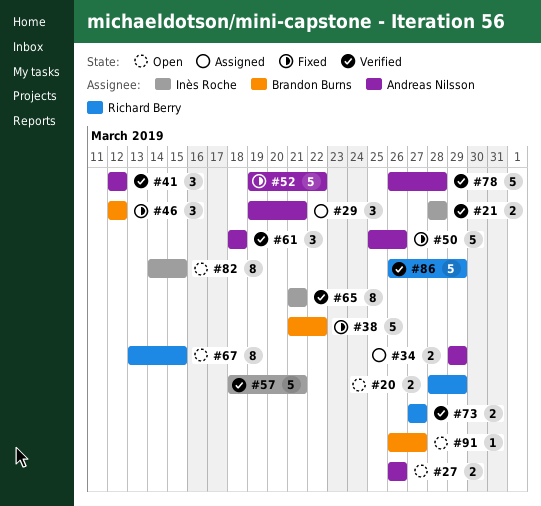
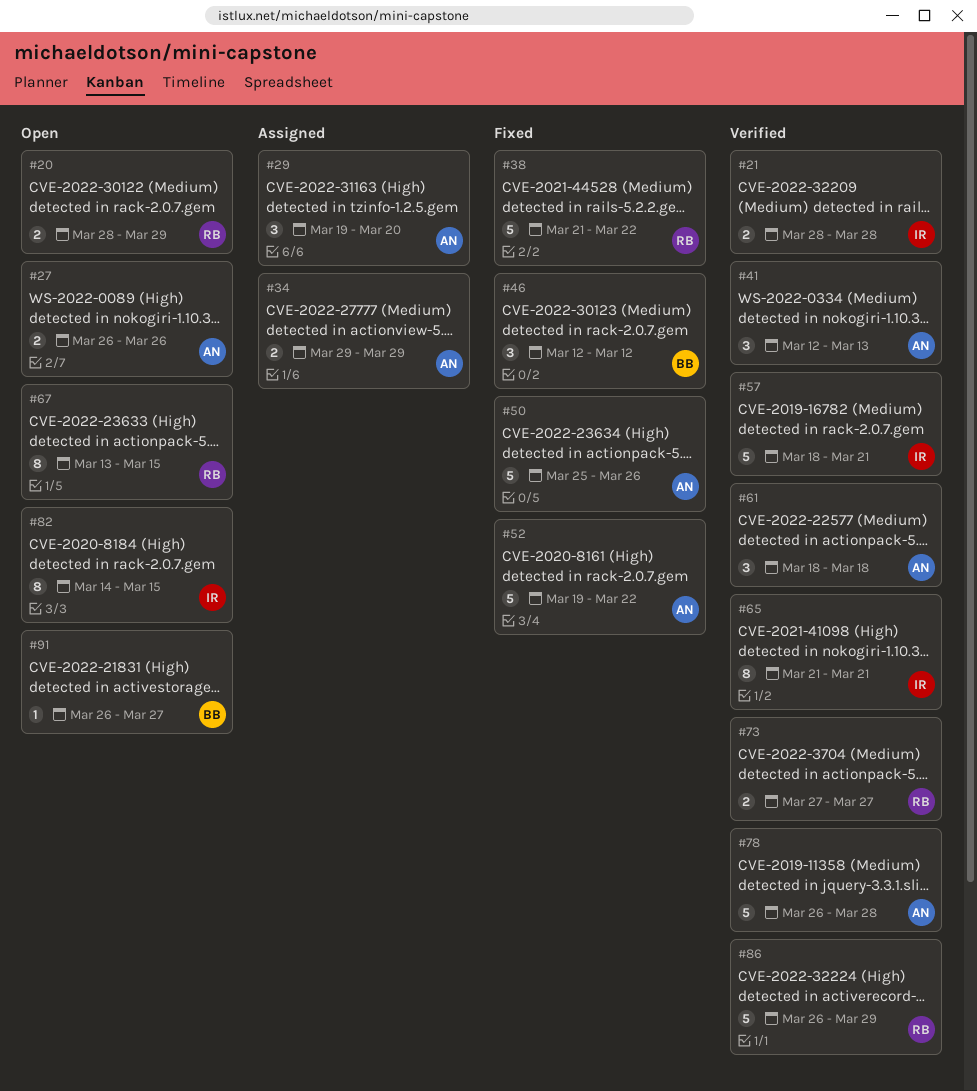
#29, due: Mar 21 -> Mar 20
#38, owner: Brandon Burns -> Richard Berry
#41, due: Mar 12 -> Mar 13

